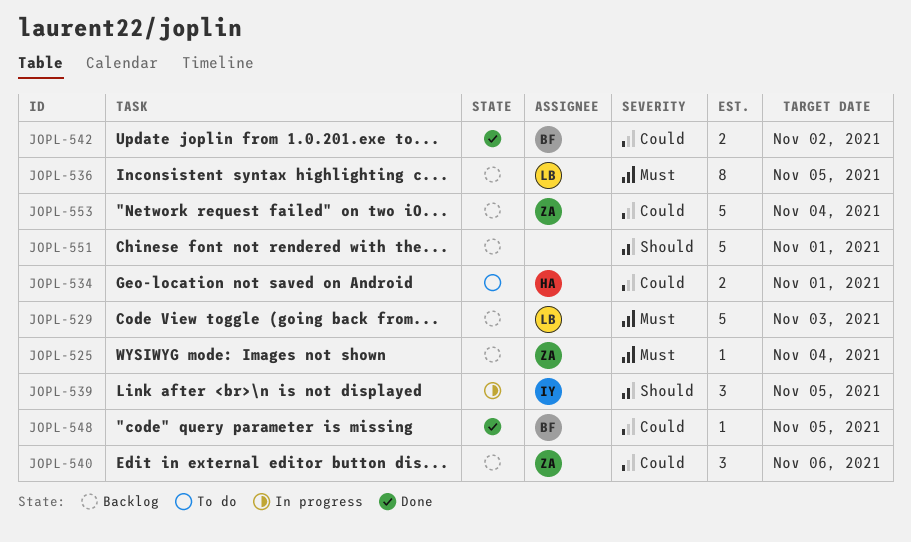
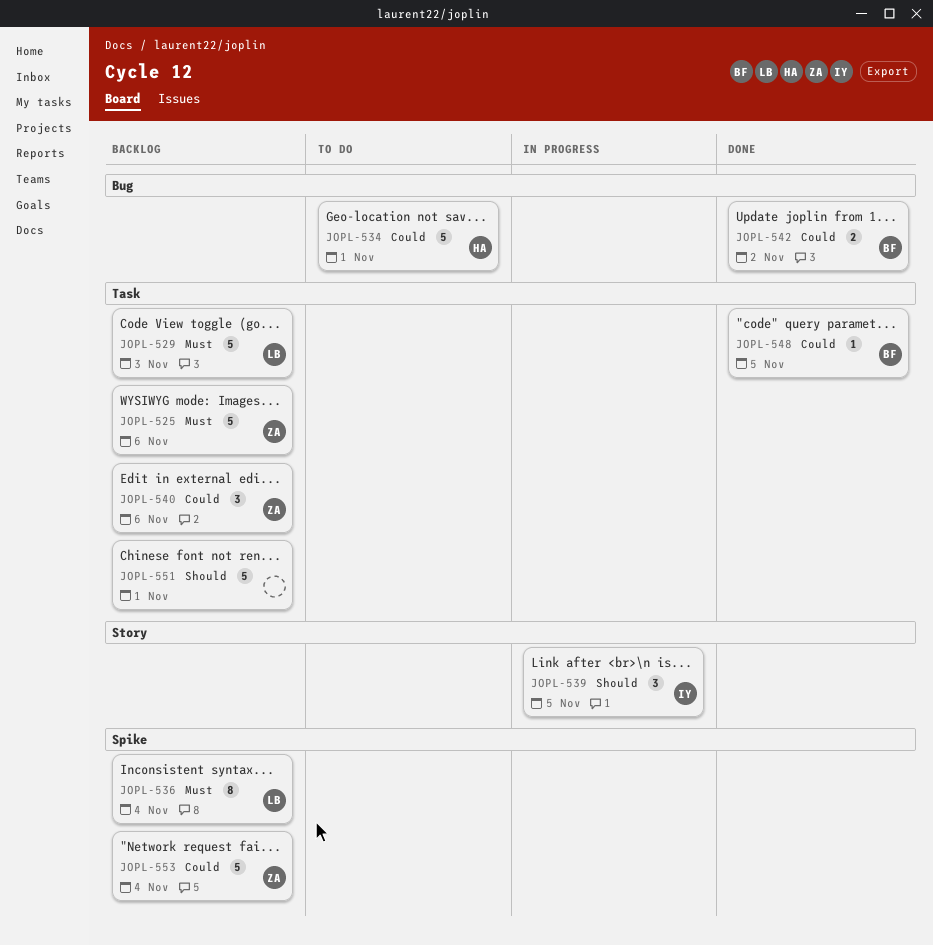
JOPL-525, estimate: 1 -> 5
JOPL-525, due: Nov 4 -> Nov 6
JOPL-534, estimate: 2 -> 5
JOPL-536, due: Nov 5 -> Nov 4

